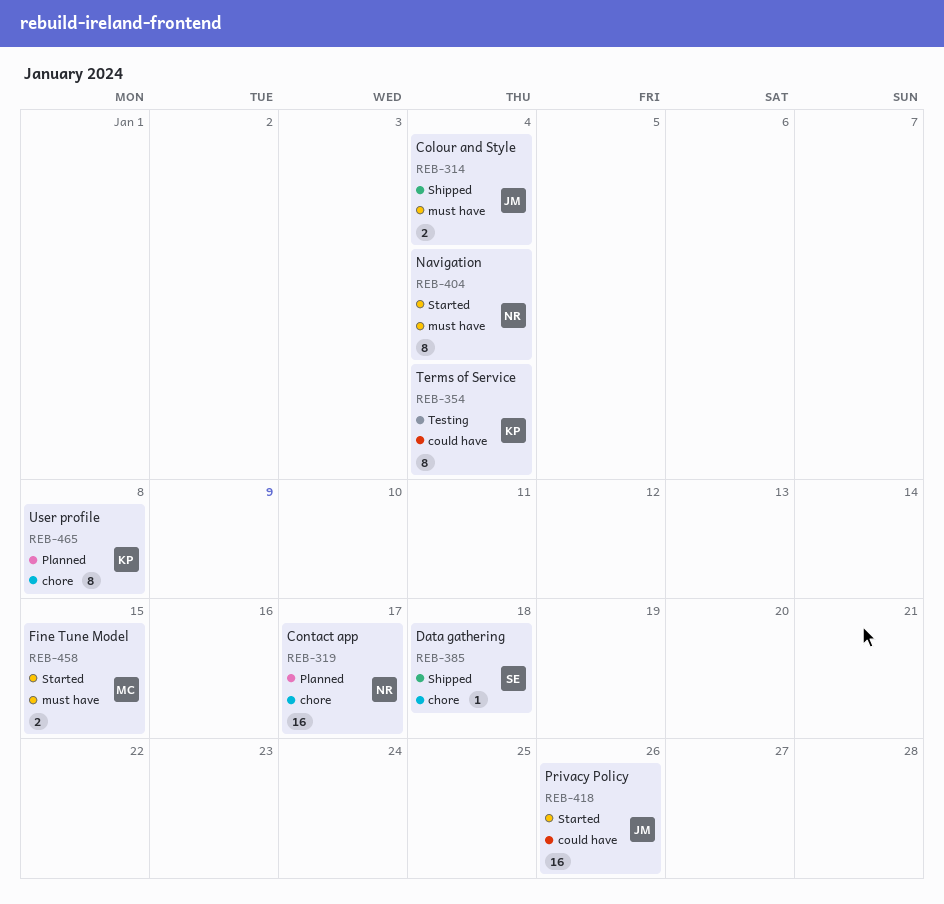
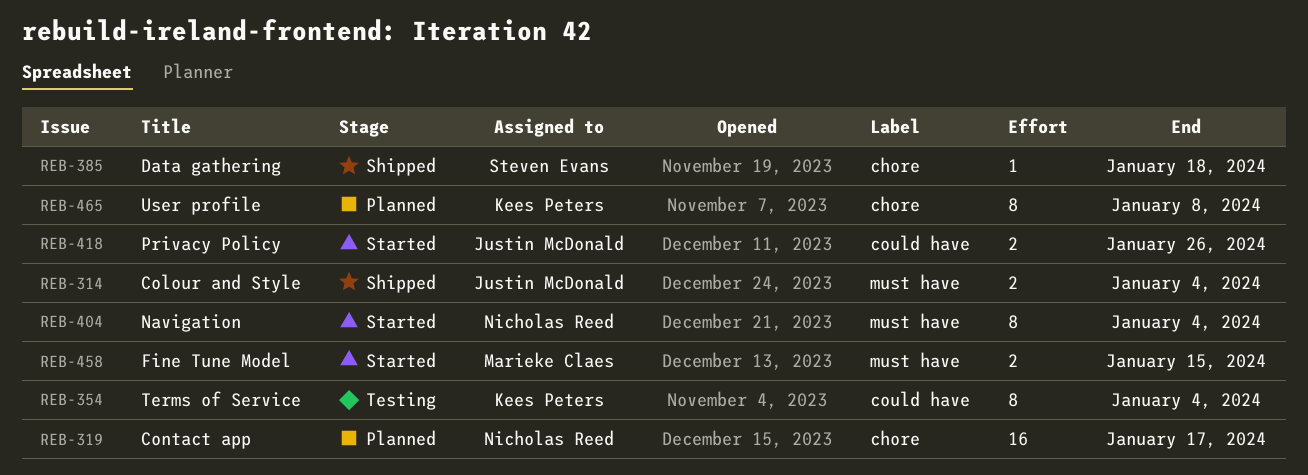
REB-418, estimate: 16 -> 2

